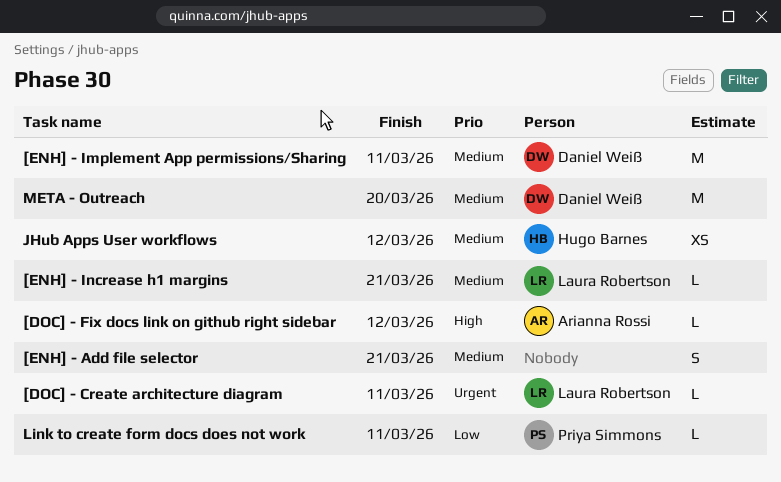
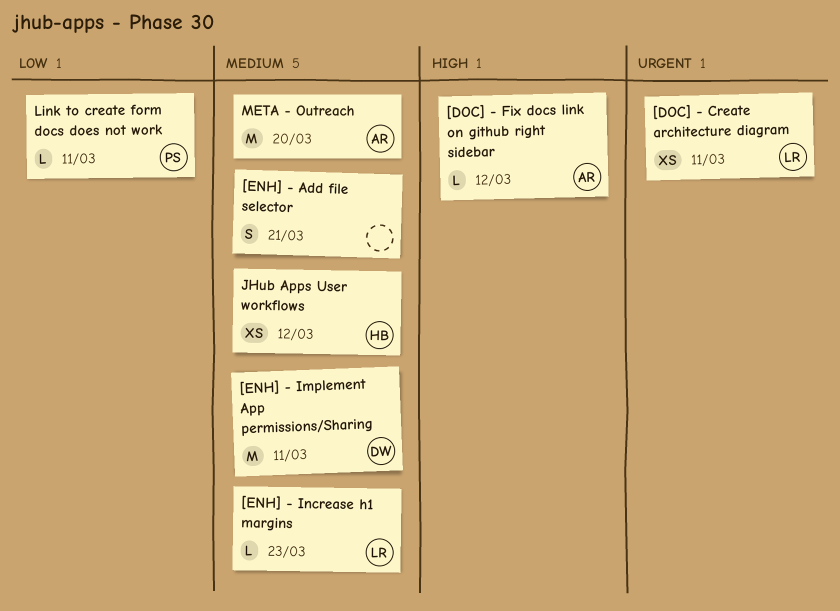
[DOC] - Create architecture diagram, estimate: L -> XS
[ENH] - Increase h1 margins, due: Mar 21 -> Mar 23
META - Outreach, owner: Daniel Weiß -> Arianna Rossi

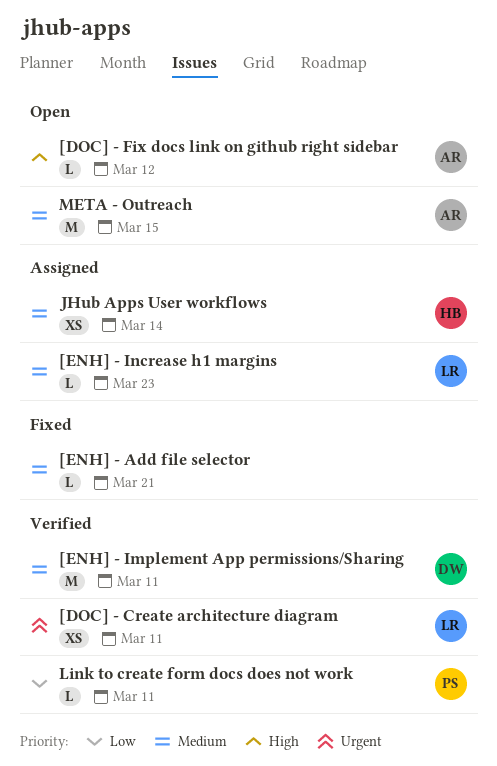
[ENH] - Add file selector, estimate: S -> L
JHub Apps User workflows, due: Mar 12 -> Mar 14
META - Outreach, due: Mar 20 -> Mar 15

